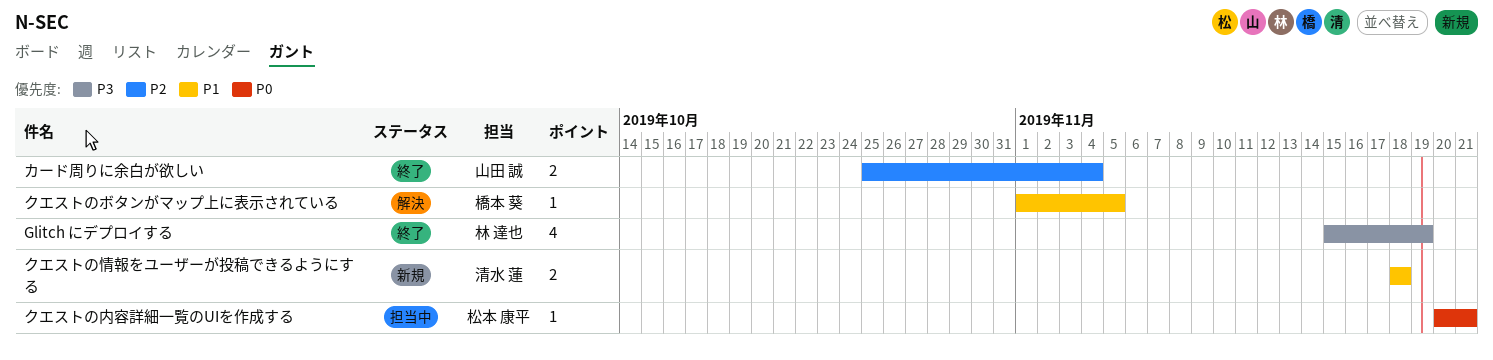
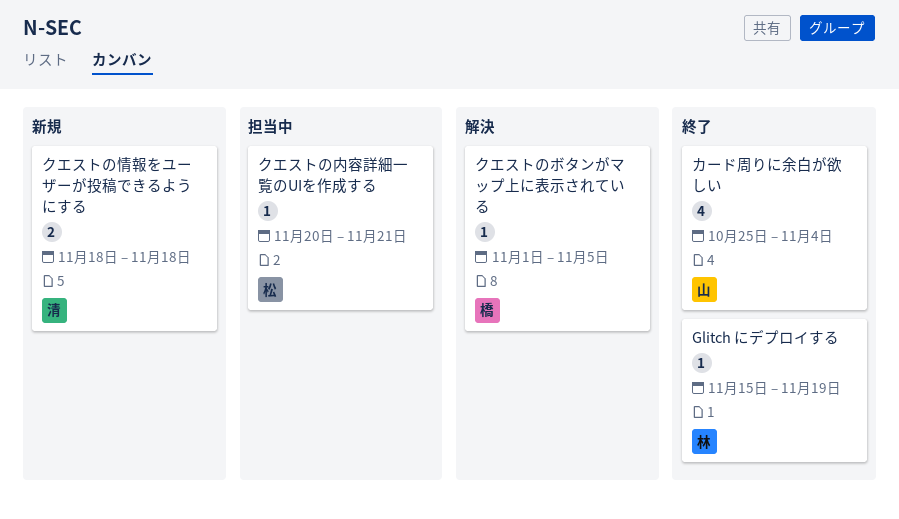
Glitch にデプロイする, estimate: 4 -> 1
カード周りに余白が欲しい, estimate: 2 -> 4

